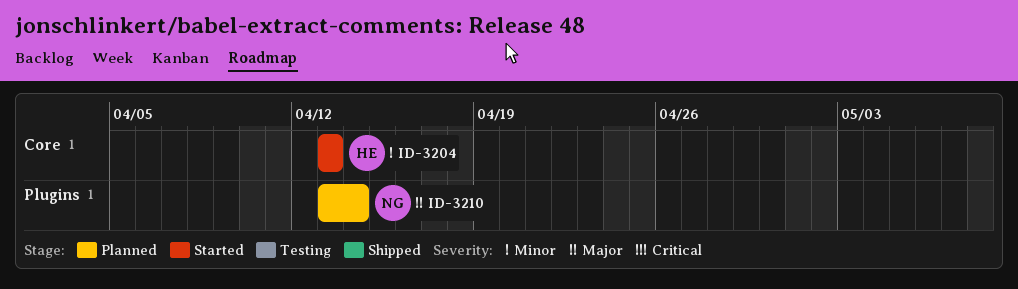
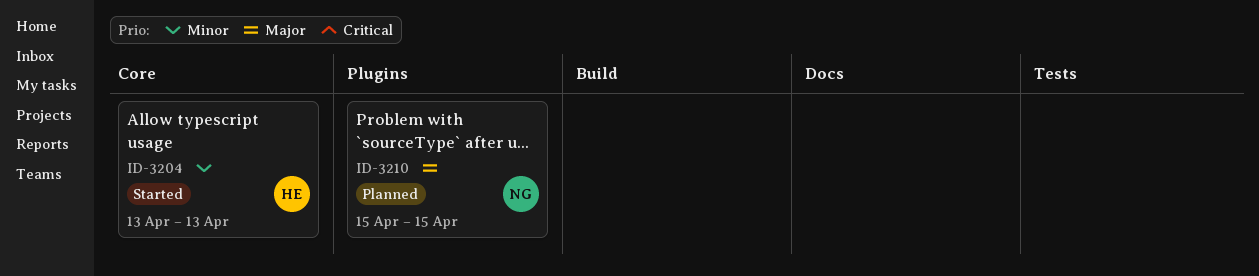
ID-3210, start: Apr 13 -> Apr 15
ID-3210, due: Apr 14 -> Apr 15

